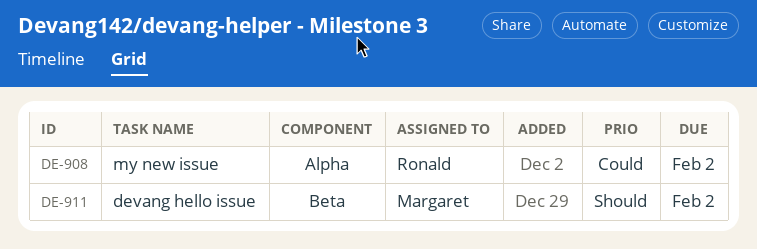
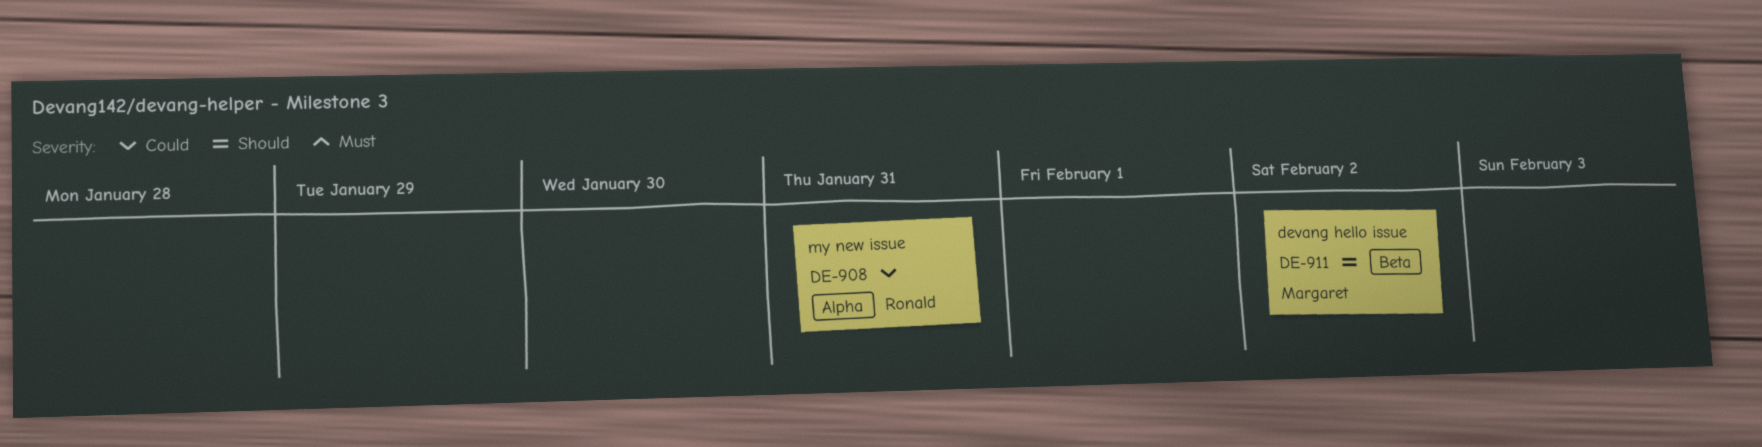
DE-908, due: Feb 2 -> Jan 31

